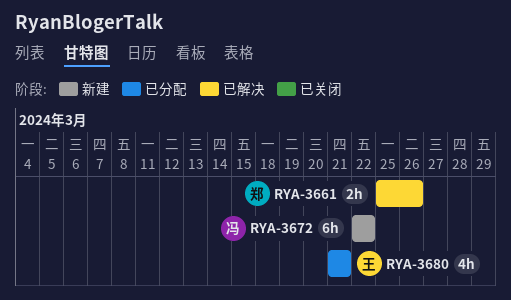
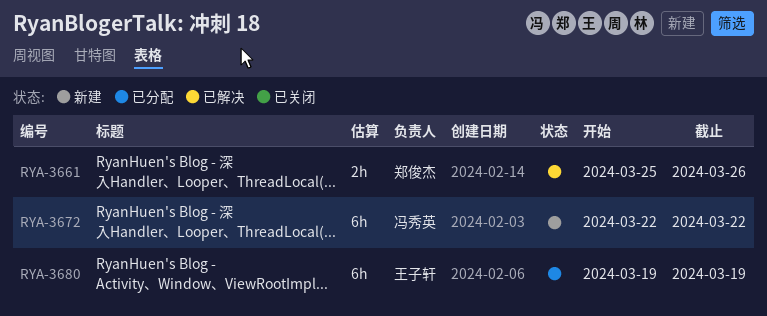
RYA-3680, estimate: 4h -> 6h
RYA-3680, start: Mar 21 -> Mar 19
RYA-3680, due: Mar 21 -> Mar 19

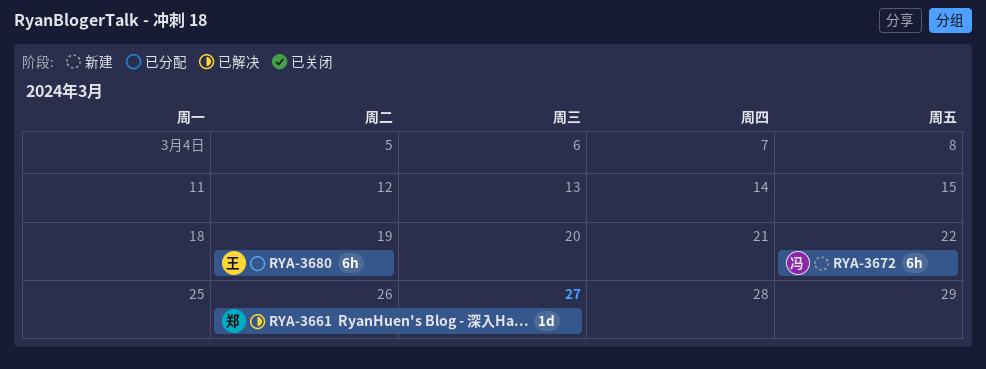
RYA-3661, estimate: 2h -> 1d
RYA-3661, start: Mar 25 -> Mar 26
RYA-3661, due: Mar 26 -> Mar 27

